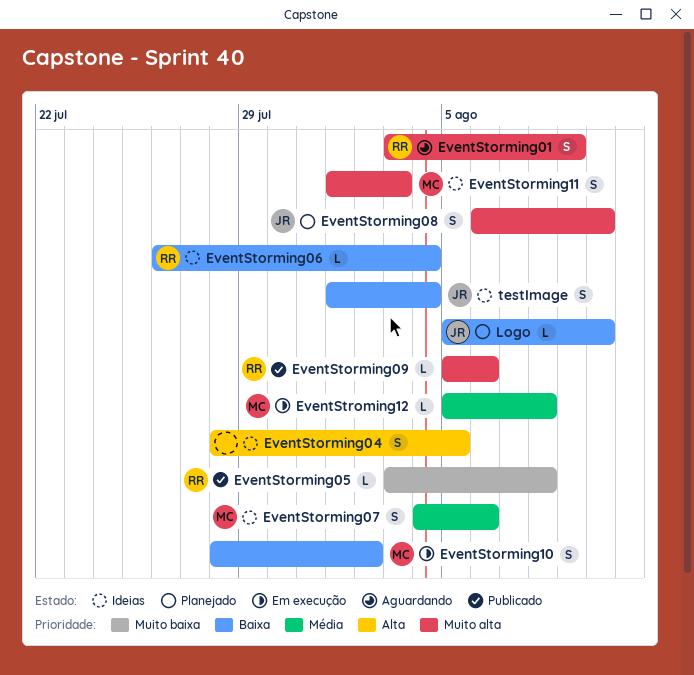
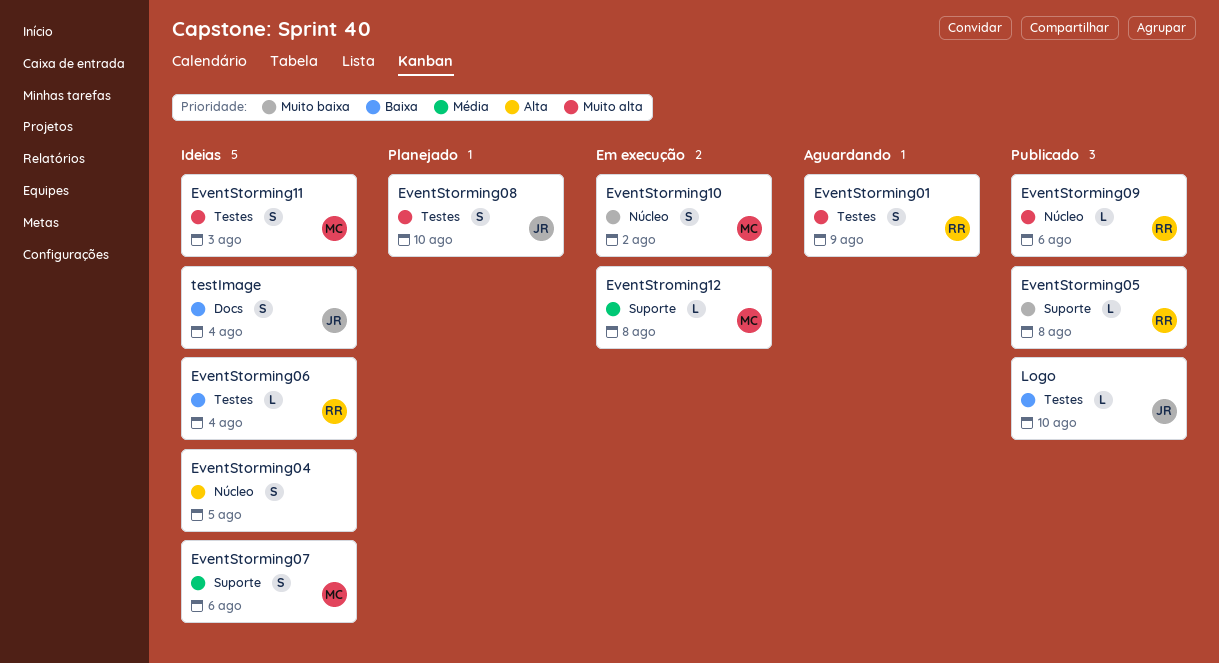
EventStorming10, priority: Baixa -> Muito baixa
Logo, status: Planejado -> Publicado

